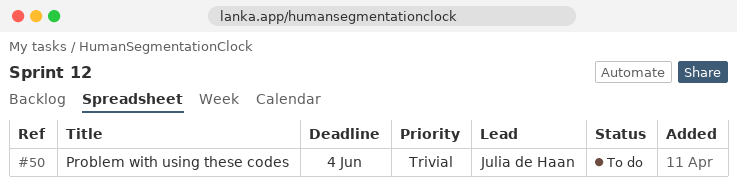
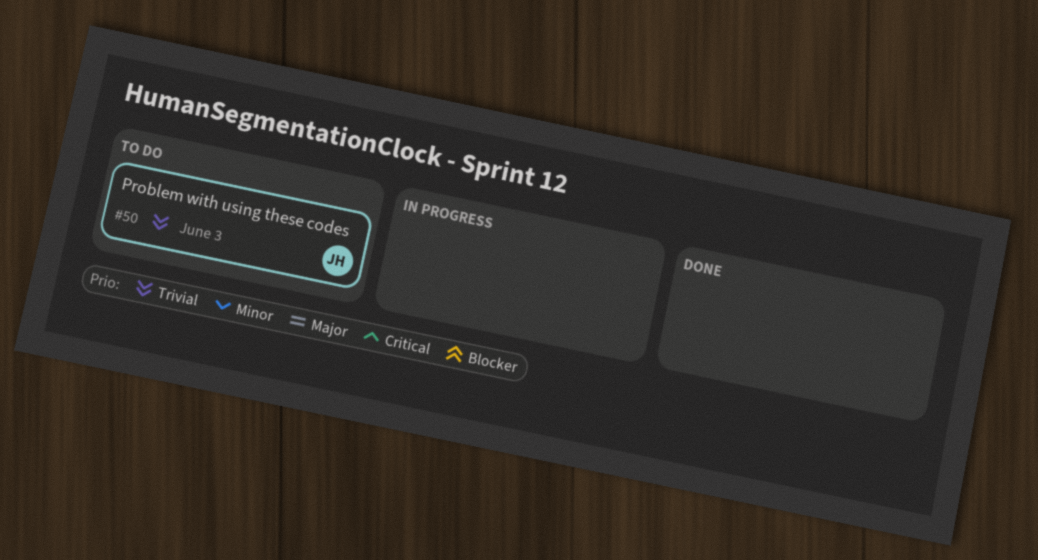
#50, due: Jun 4 -> Jun 3

